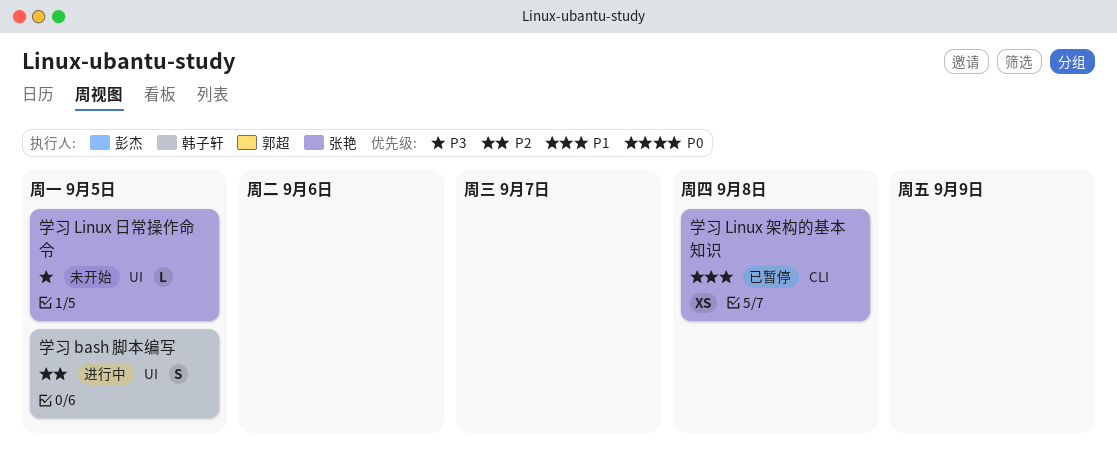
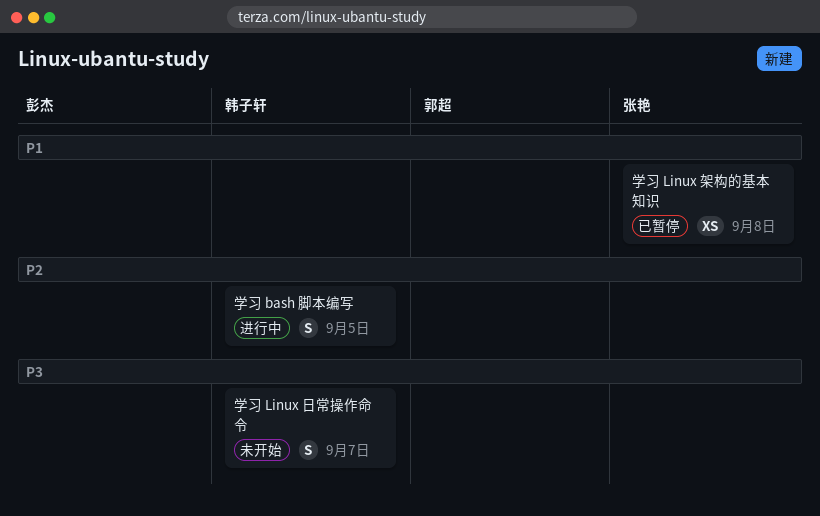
学习 Linux 日常操作命令, owner: 张艳 -> 韩子轩
学习 Linux 日常操作命令, estimate: L -> S
学习 Linux 日常操作命令, due: Sep 5 -> Sep 7

